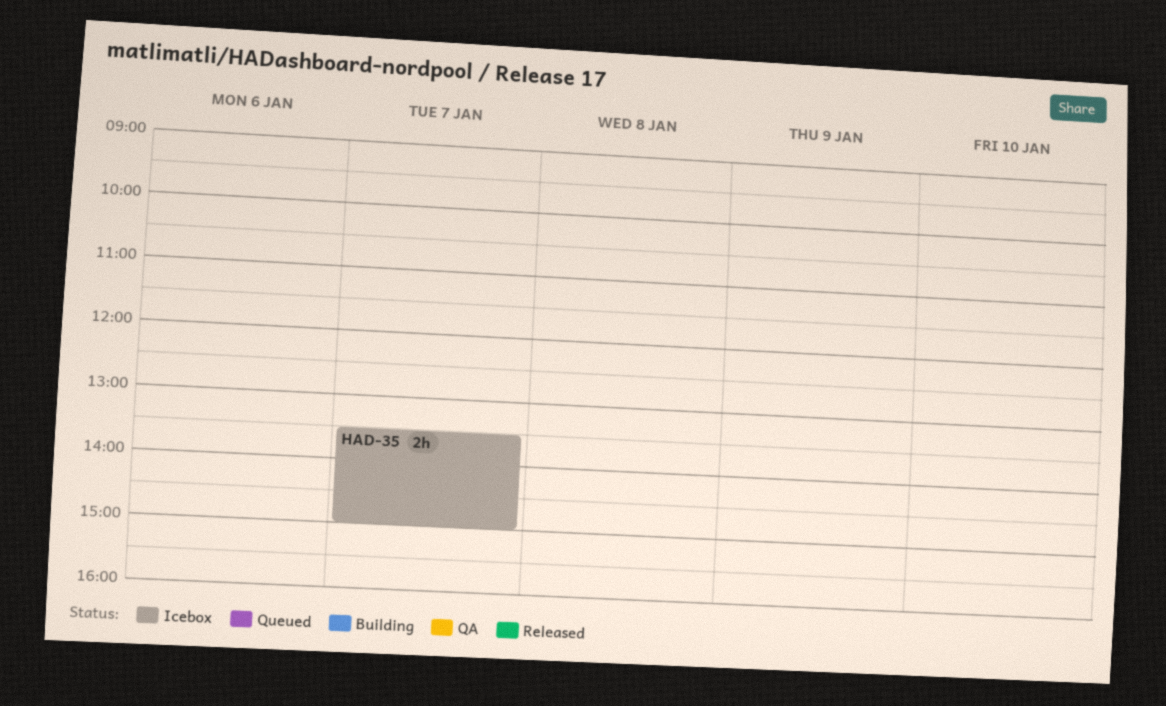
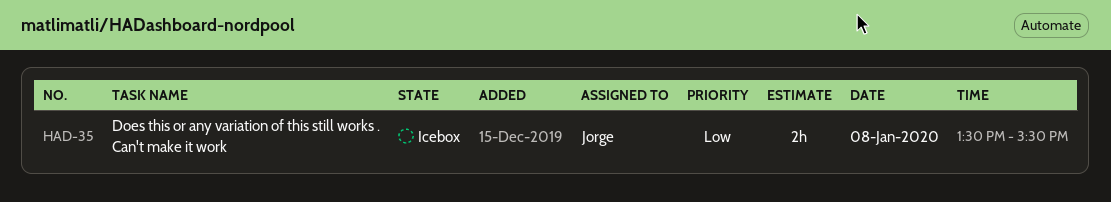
HAD-35, day: Jan 7 -> Jan 8
HAD-35, ends: 15:00 -> 15:30

